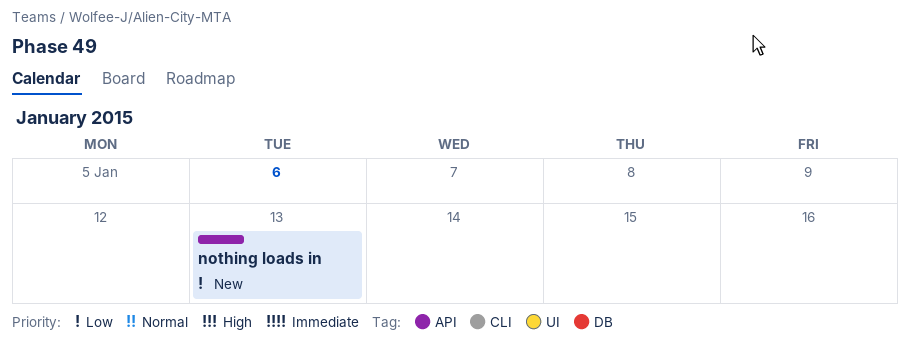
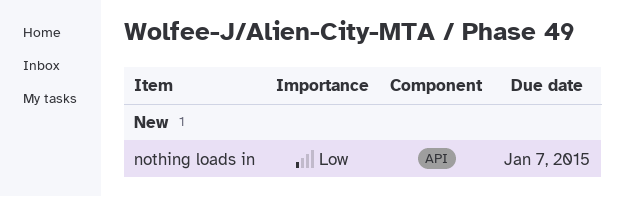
nothing loads in, due: Jan 13 -> Jan 7

